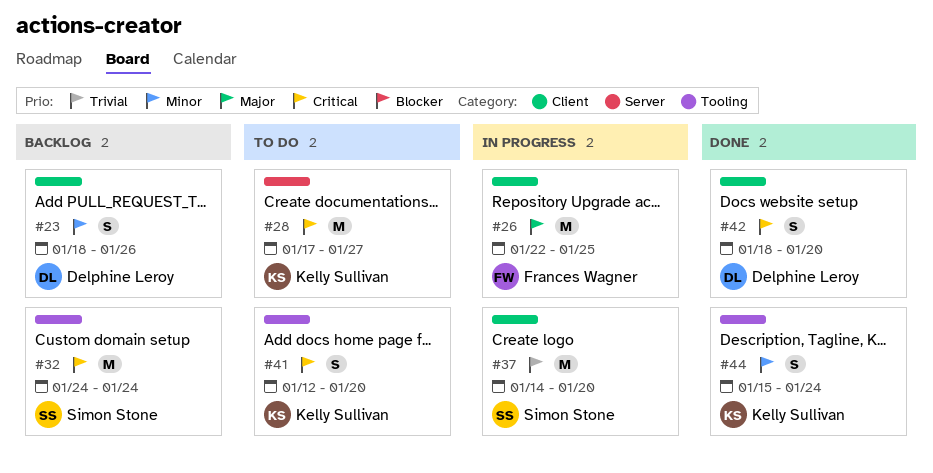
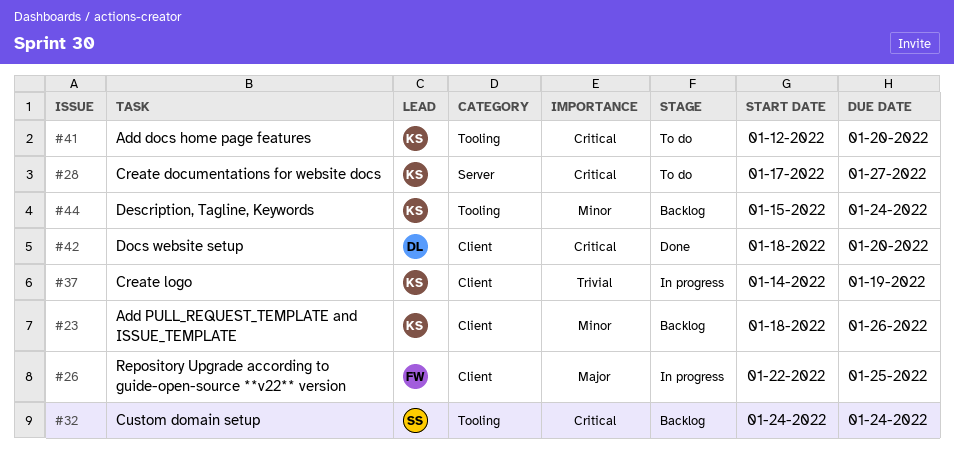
#23, owner: Delphine Leroy -> Kelly Sullivan
#37, owner: Simon Stone -> Kelly Sullivan
#37, due: Jan 20 -> Jan 19
#44, status: Done -> Backlog

